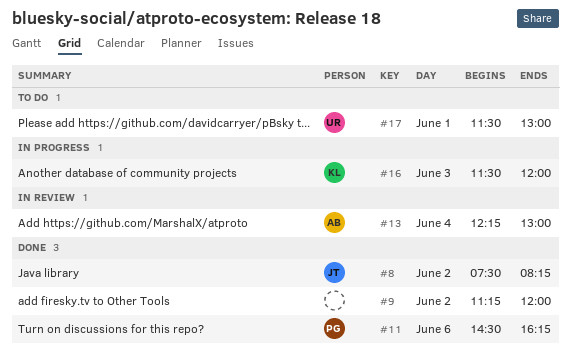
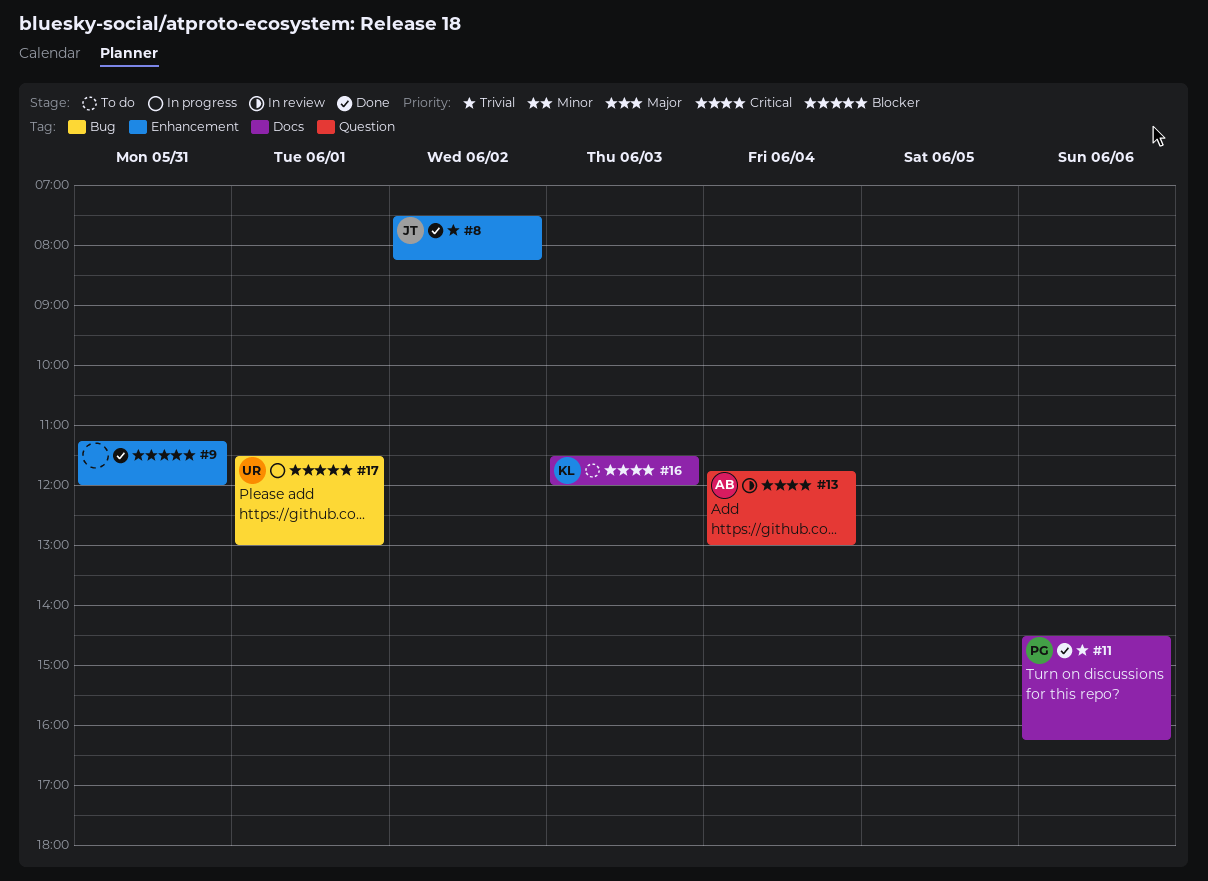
#9, day: Jun 2 -> May 31
#13, begins: 12:15 -> 11:45
#16, status: In progress -> To do
#17, status: To do -> In progress

